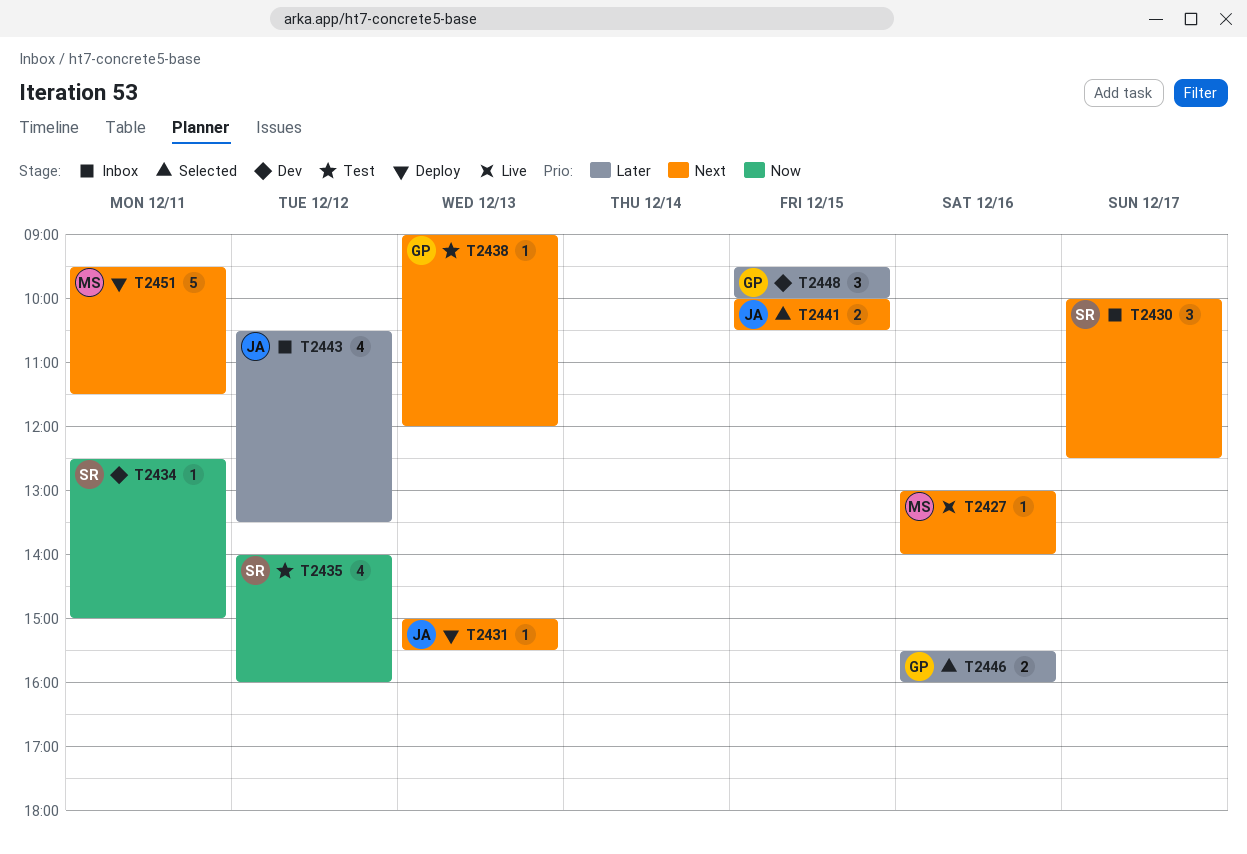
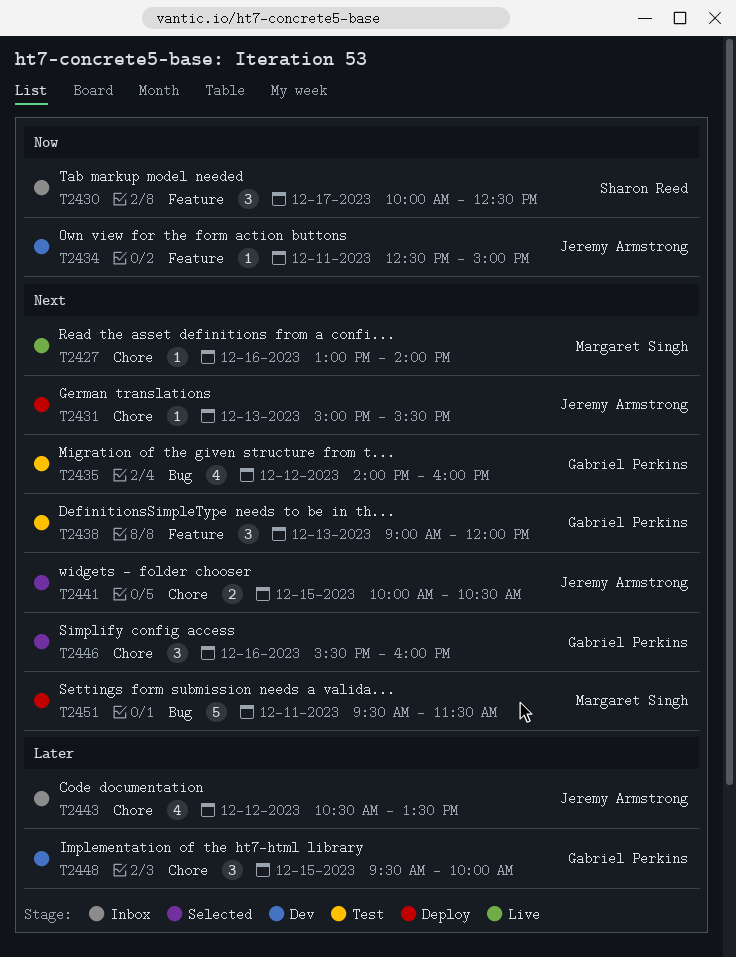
T2430, priority: Next -> Now
T2434, owner: Sharon Reed -> Jeremy Armstrong
T2435, owner: Sharon Reed -> Gabriel Perkins
T2435, priority: Now -> Next
T2438, estimate: 1 -> 3
T2446, priority: Later -> Next
T2446, estimate: 2 -> 3

